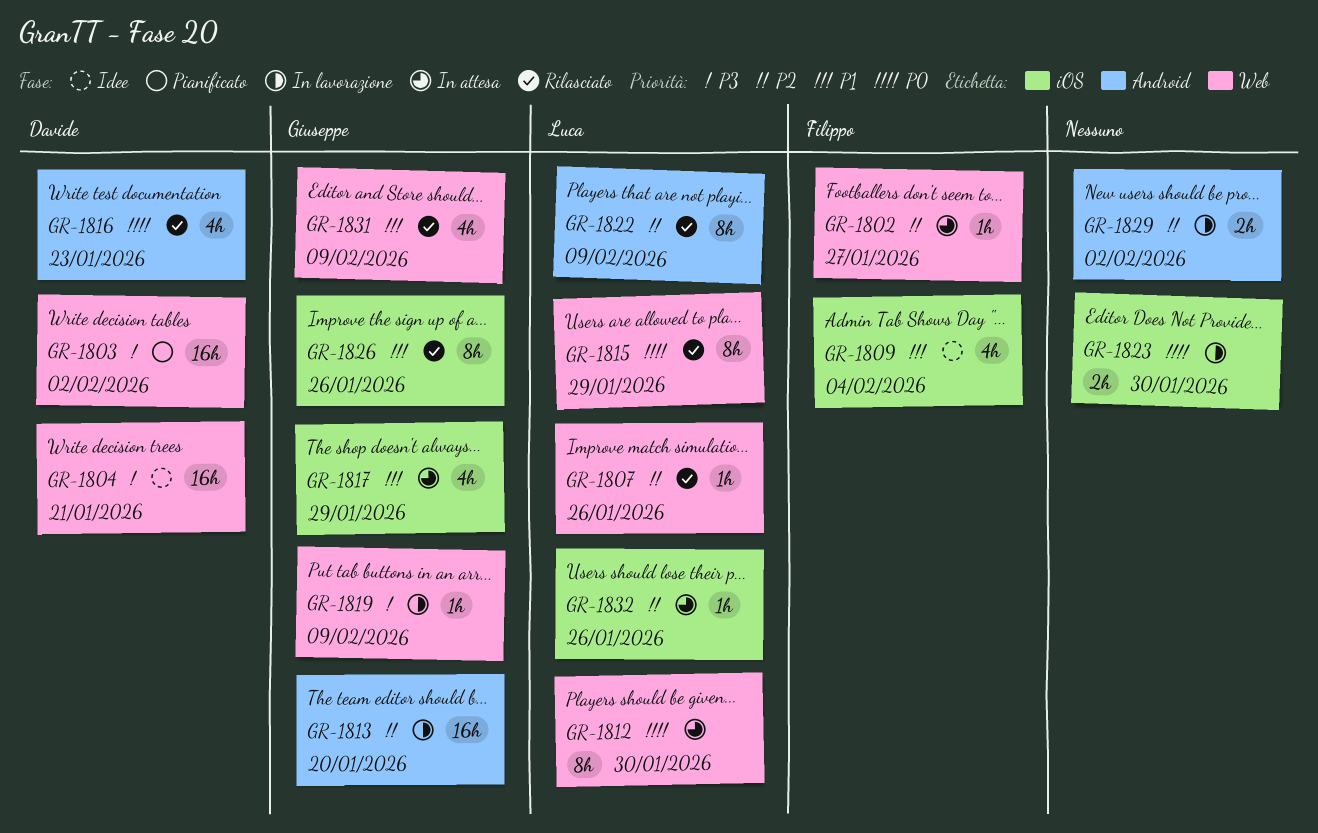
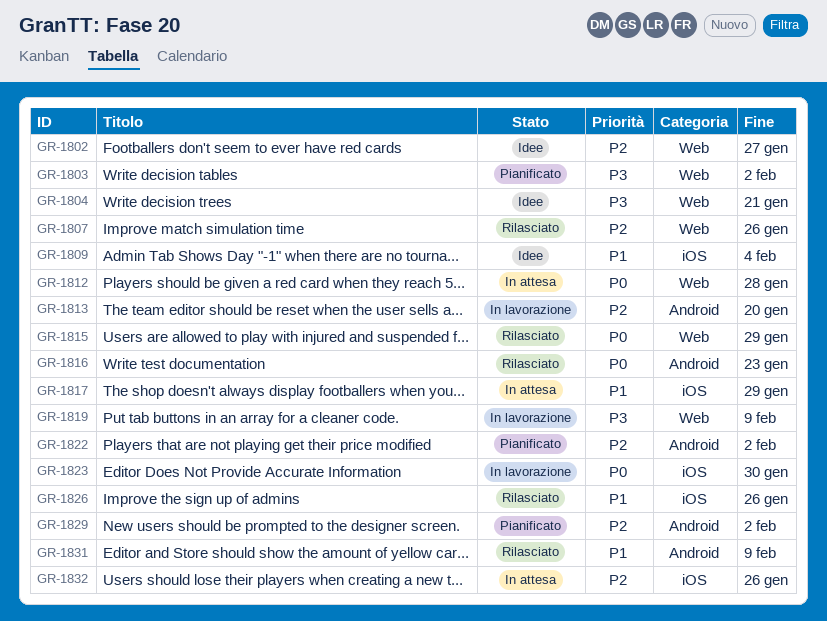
GR-1802, status: In attesa -> Idee
GR-1812, due: Jan 30 -> Jan 28
GR-1822, status: Rilasciato -> Pianificato
GR-1822, due: Feb 9 -> Feb 2
GR-1829, status: In lavorazione -> Pianificato
GR-1831, label: Web -> Android

